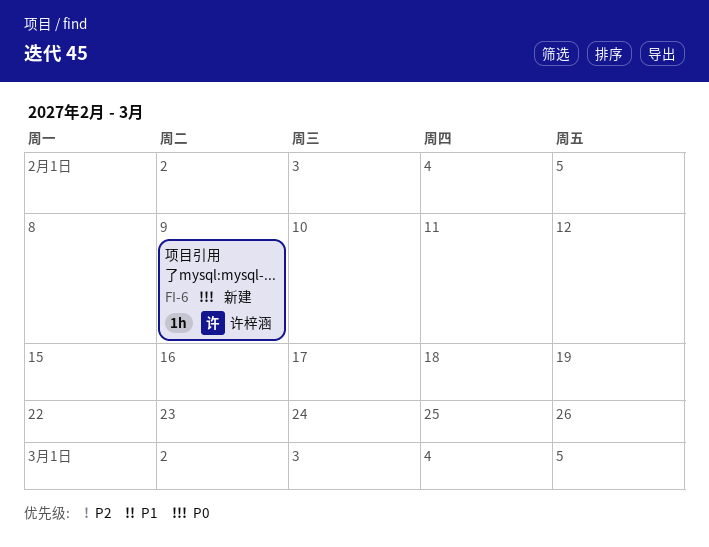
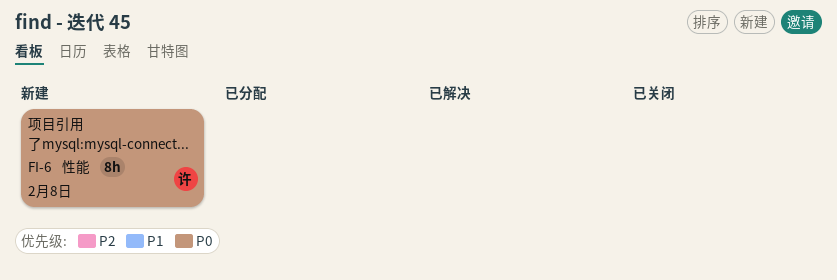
FI-6, estimate: 1h -> 8h
FI-6, due: Feb 9 -> Feb 8

